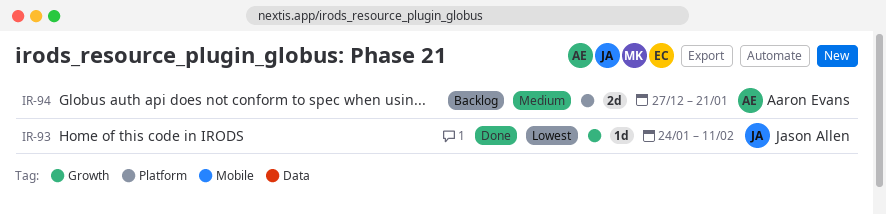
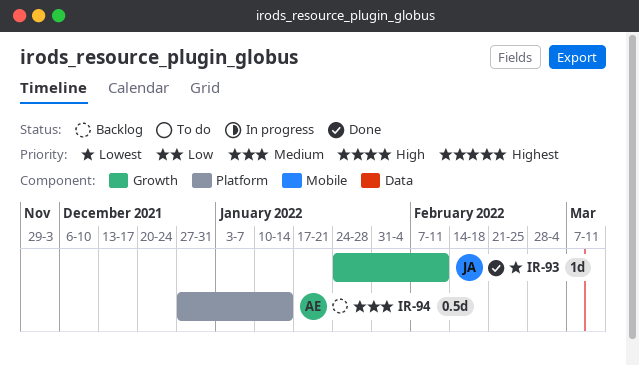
IR-94, estimate: 2d -> 0.5d
IR-94, due: Jan 21 -> Jan 14

